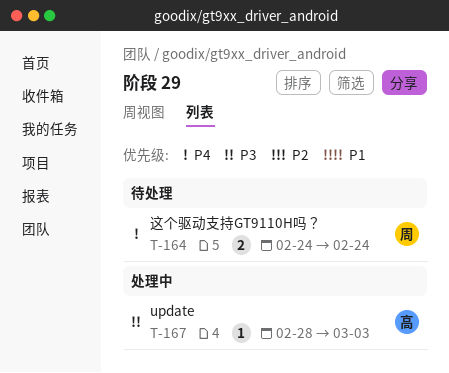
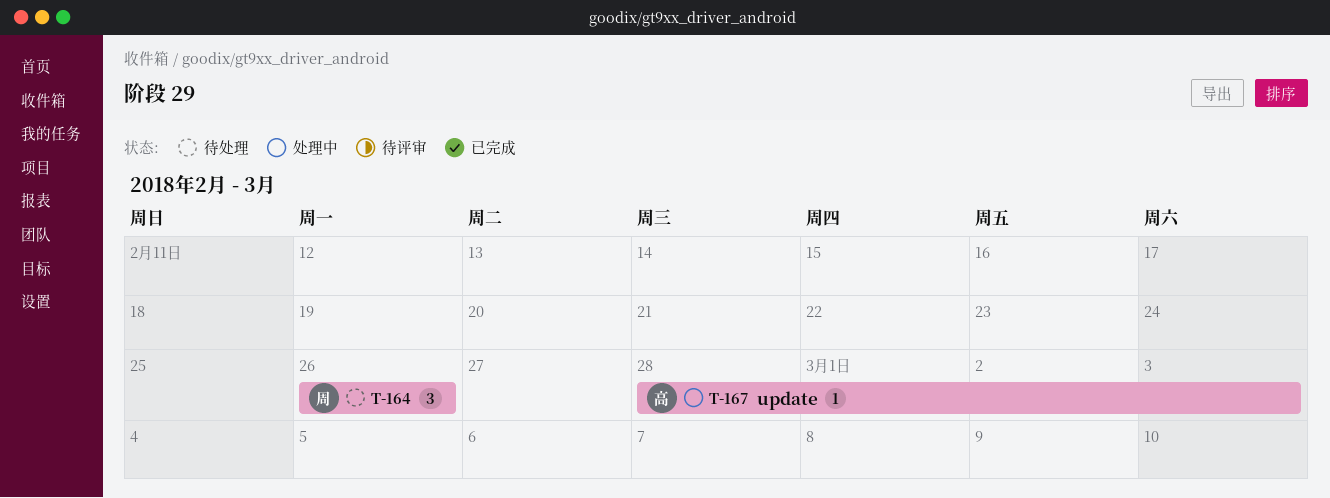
T-164, estimate: 2 -> 3
T-164, start: Feb 24 -> Feb 26
T-164, due: Feb 24 -> Feb 26

